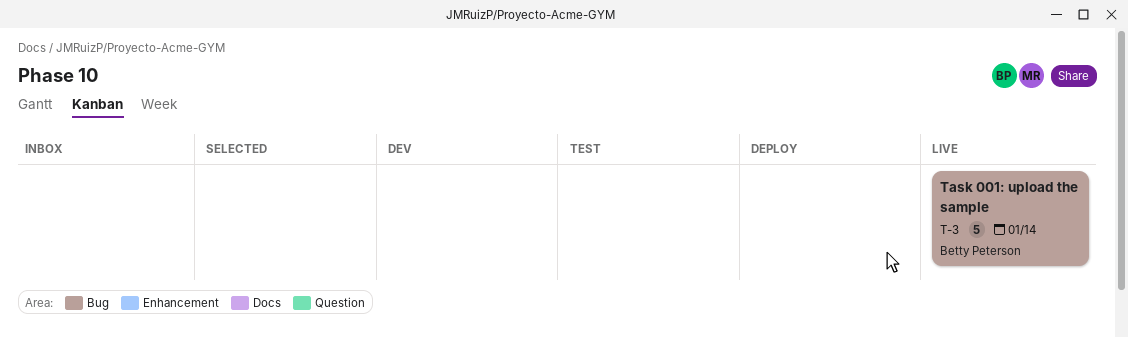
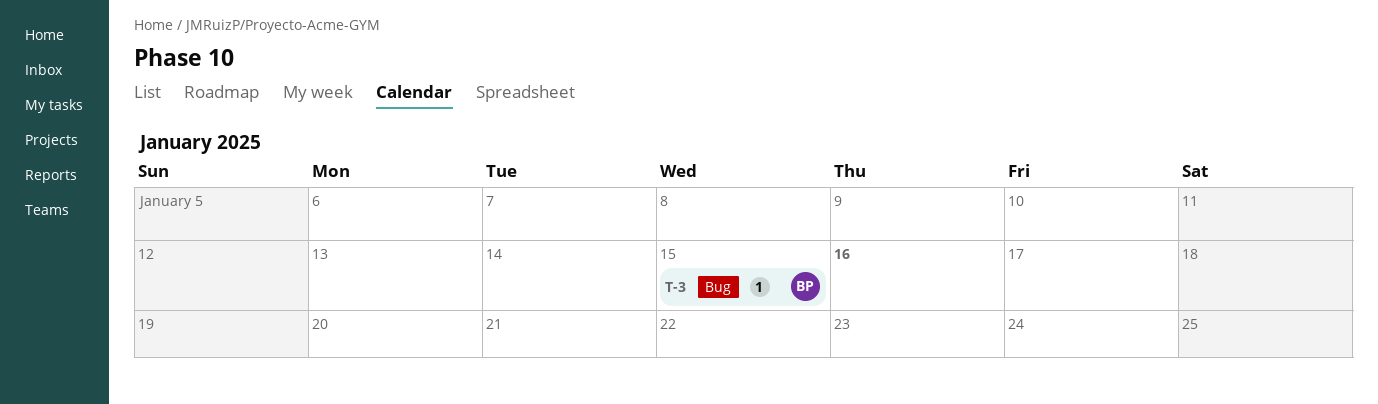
T-3, estimate: 5 -> 1
T-3, due: Jan 14 -> Jan 15

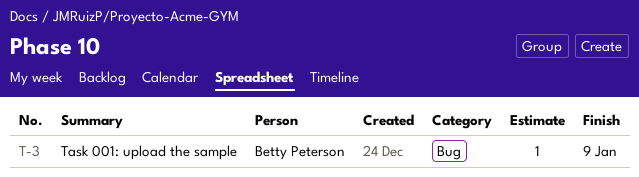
T-3, due: Jan 15 -> Jan 9

